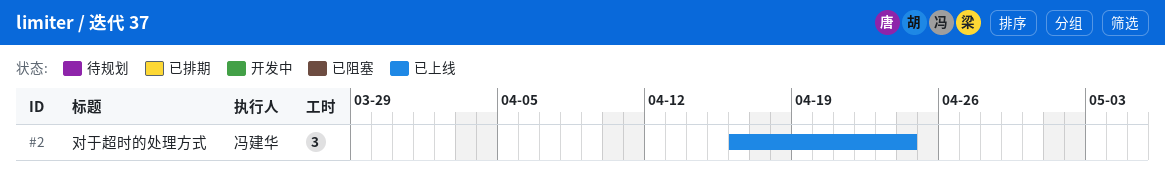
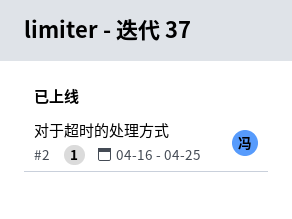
#2, estimate: 3 -> 1
#2, due: Apr 24 -> Apr 25

